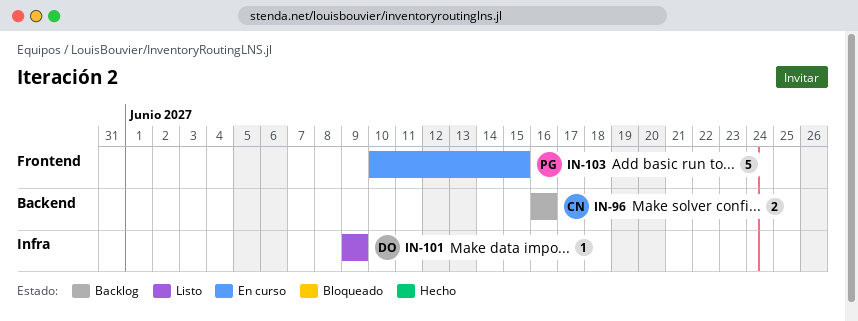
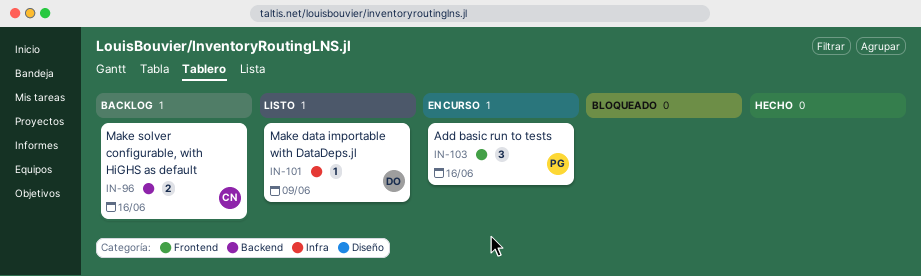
IN-103, estimate: 5 -> 3
IN-103, due: Jun 15 -> Jun 16

